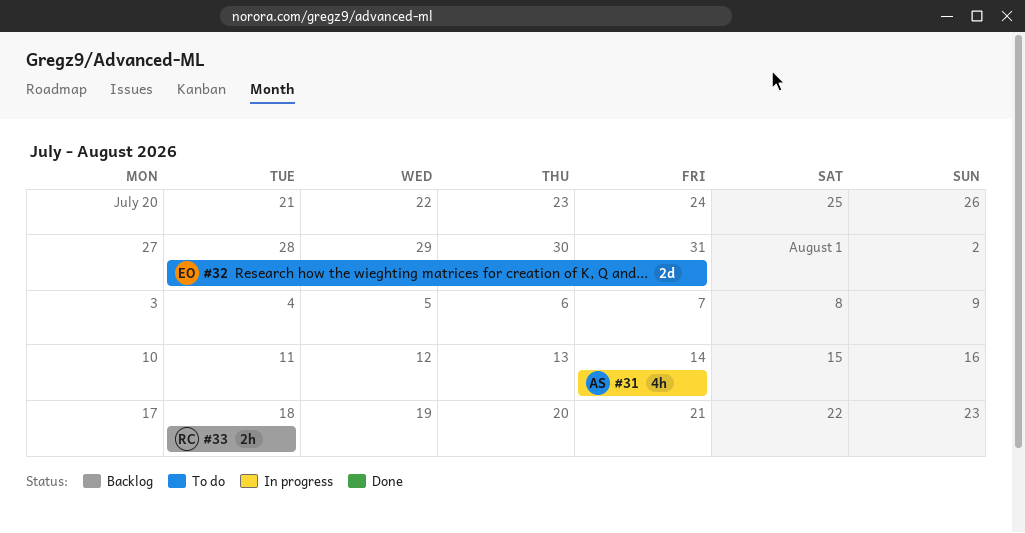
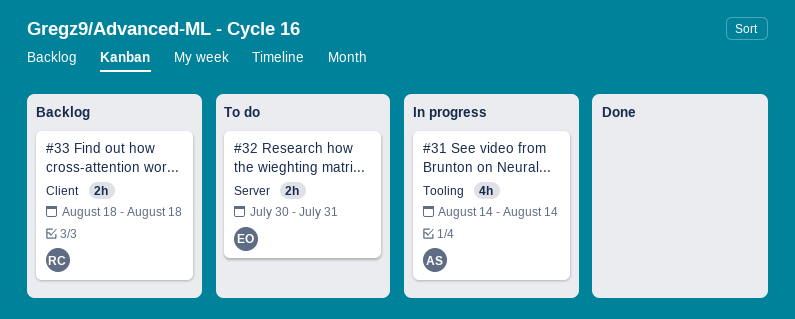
#32, estimate: 2d -> 2h
#32, start: Jul 28 -> Jul 30

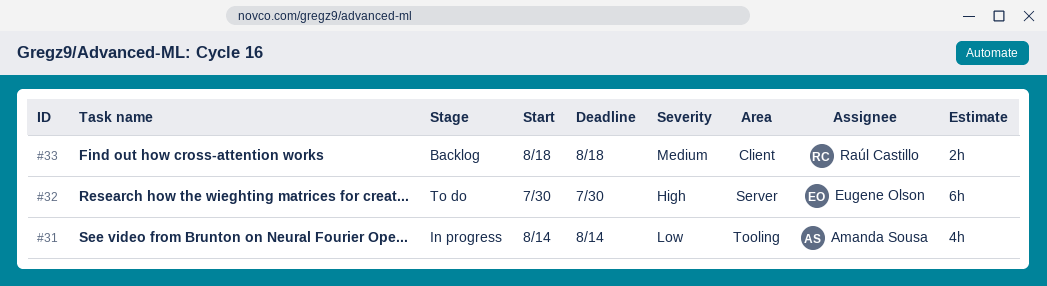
#32, estimate: 2h -> 6h
#32, due: Jul 31 -> Jul 30

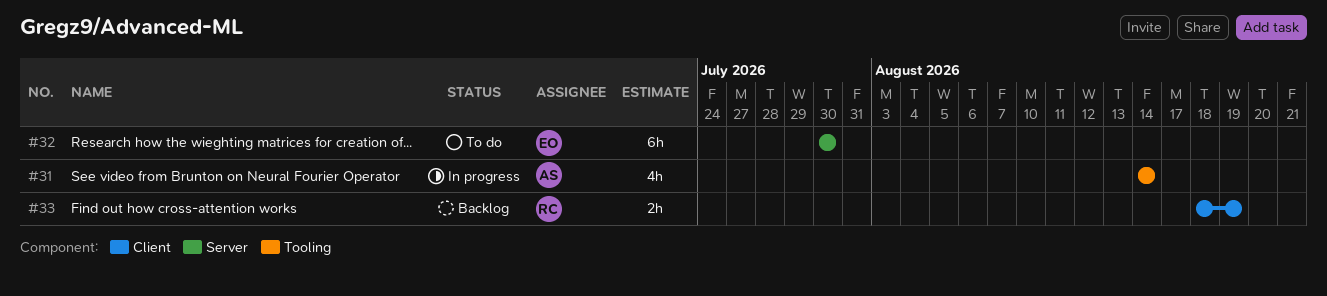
#33, due: Aug 18 -> Aug 19

